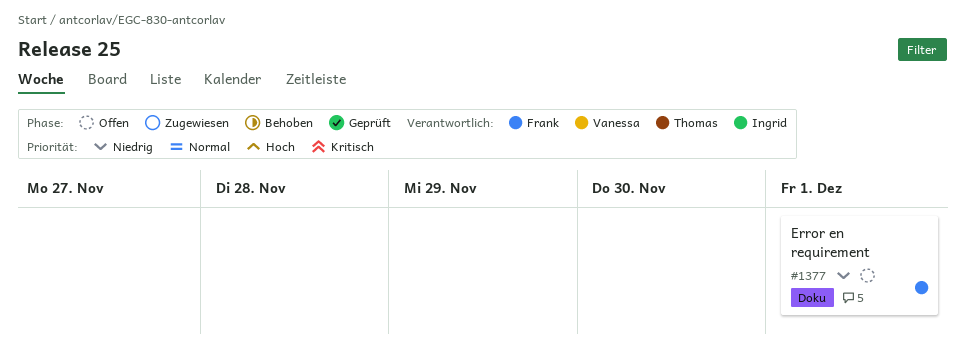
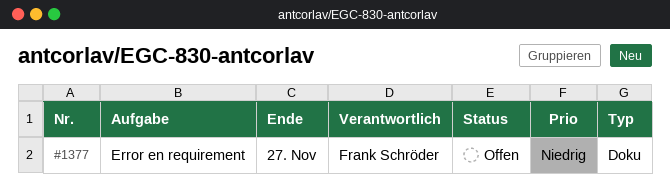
#1377, due: Dec 1 -> Nov 27

